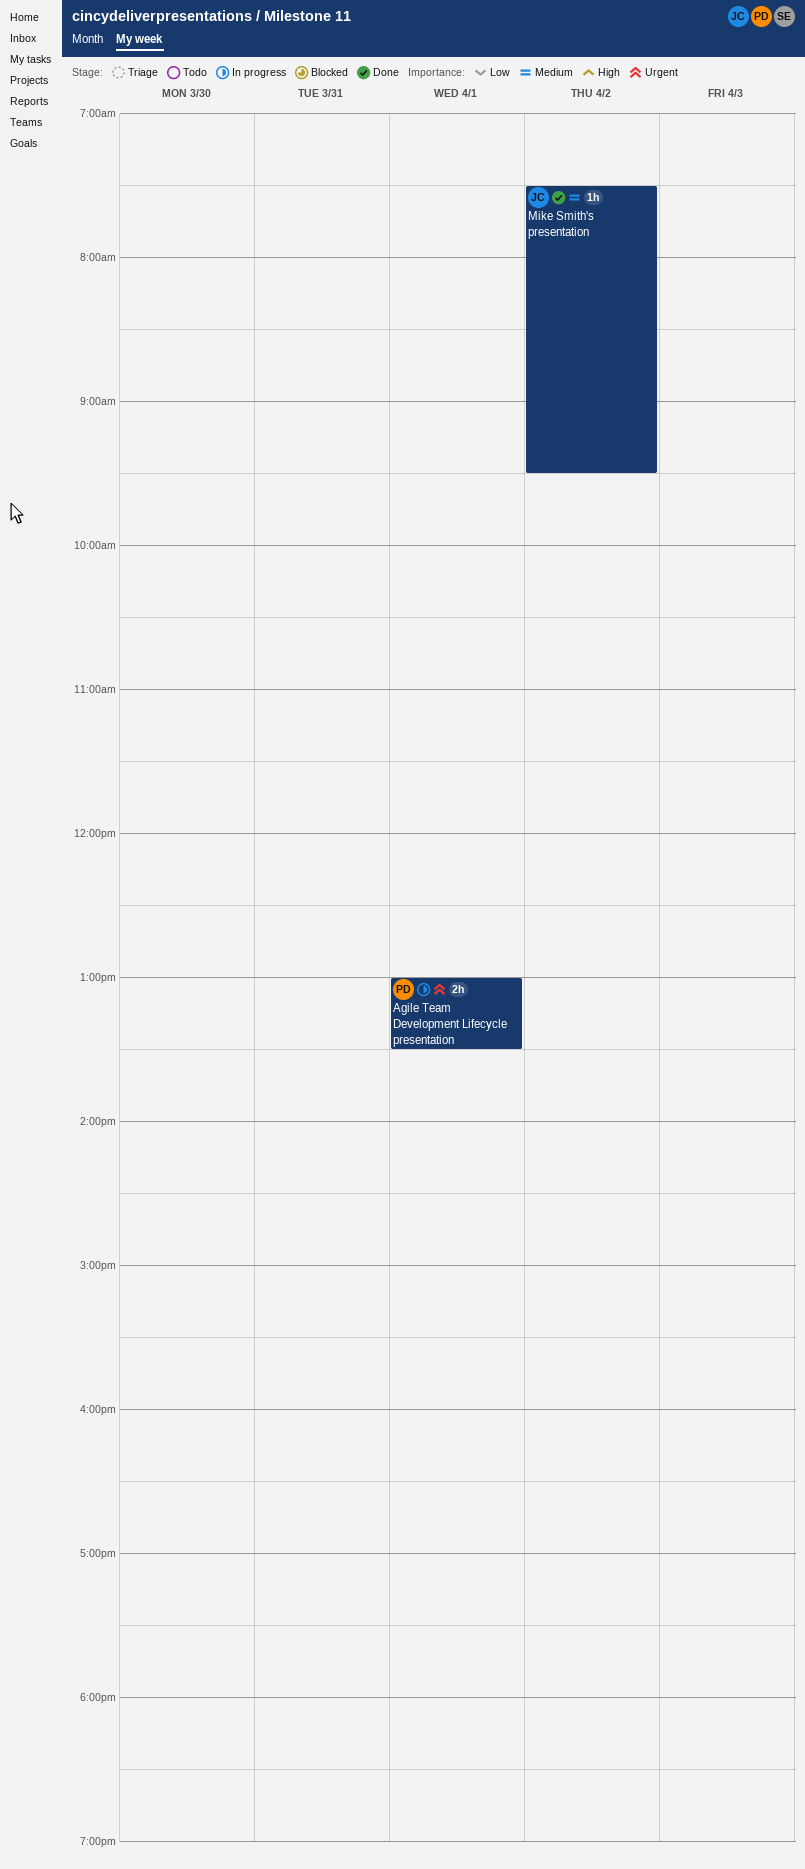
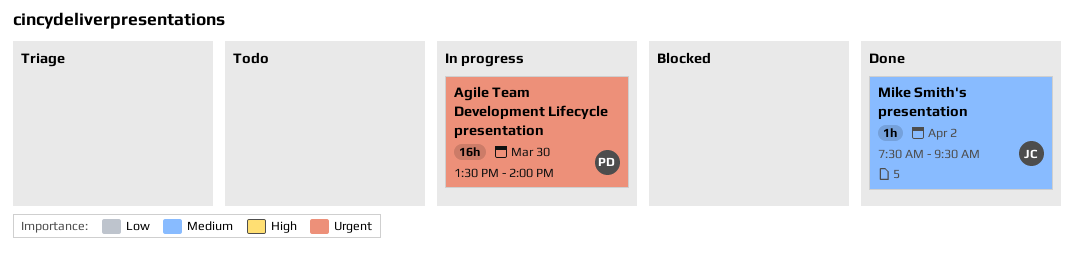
Agile Team Development Lifecycle presentation, estimate: 2h -> 16h
Agile Team Development Lifecycle presentation, day: Apr 1 -> Mar 30
Agile Team Development Lifecycle presentation, begins: 13:00 -> 13:30
Agile Team Development Lifecycle presentation, ends: 13:30 -> 14:00

